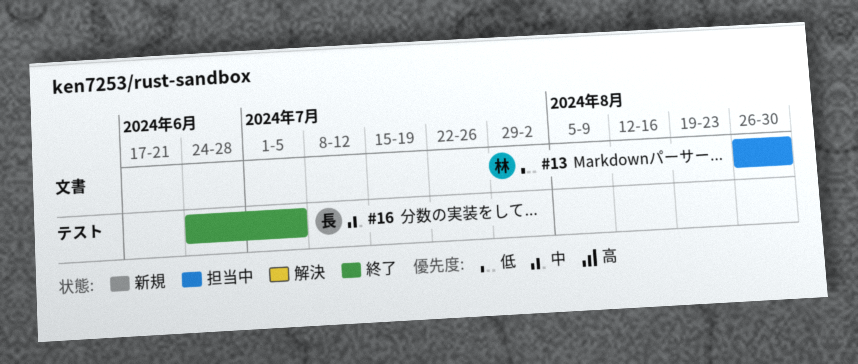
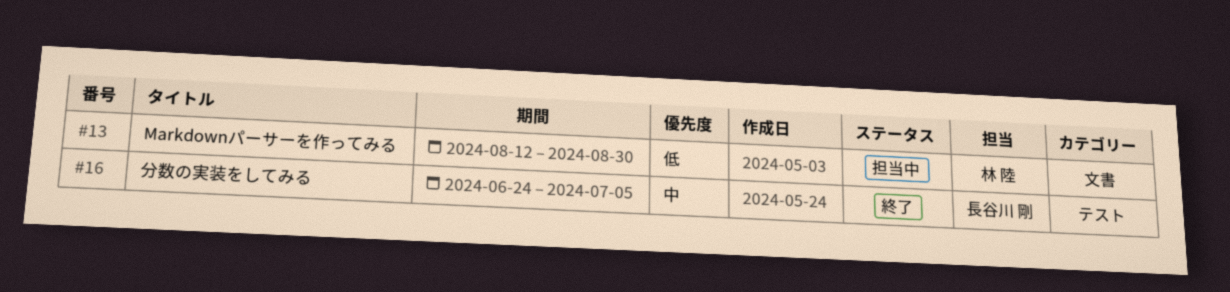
#13, start: Aug 26 -> Aug 12

